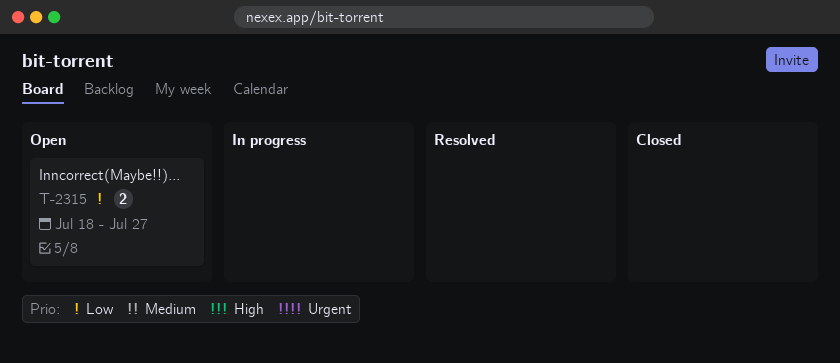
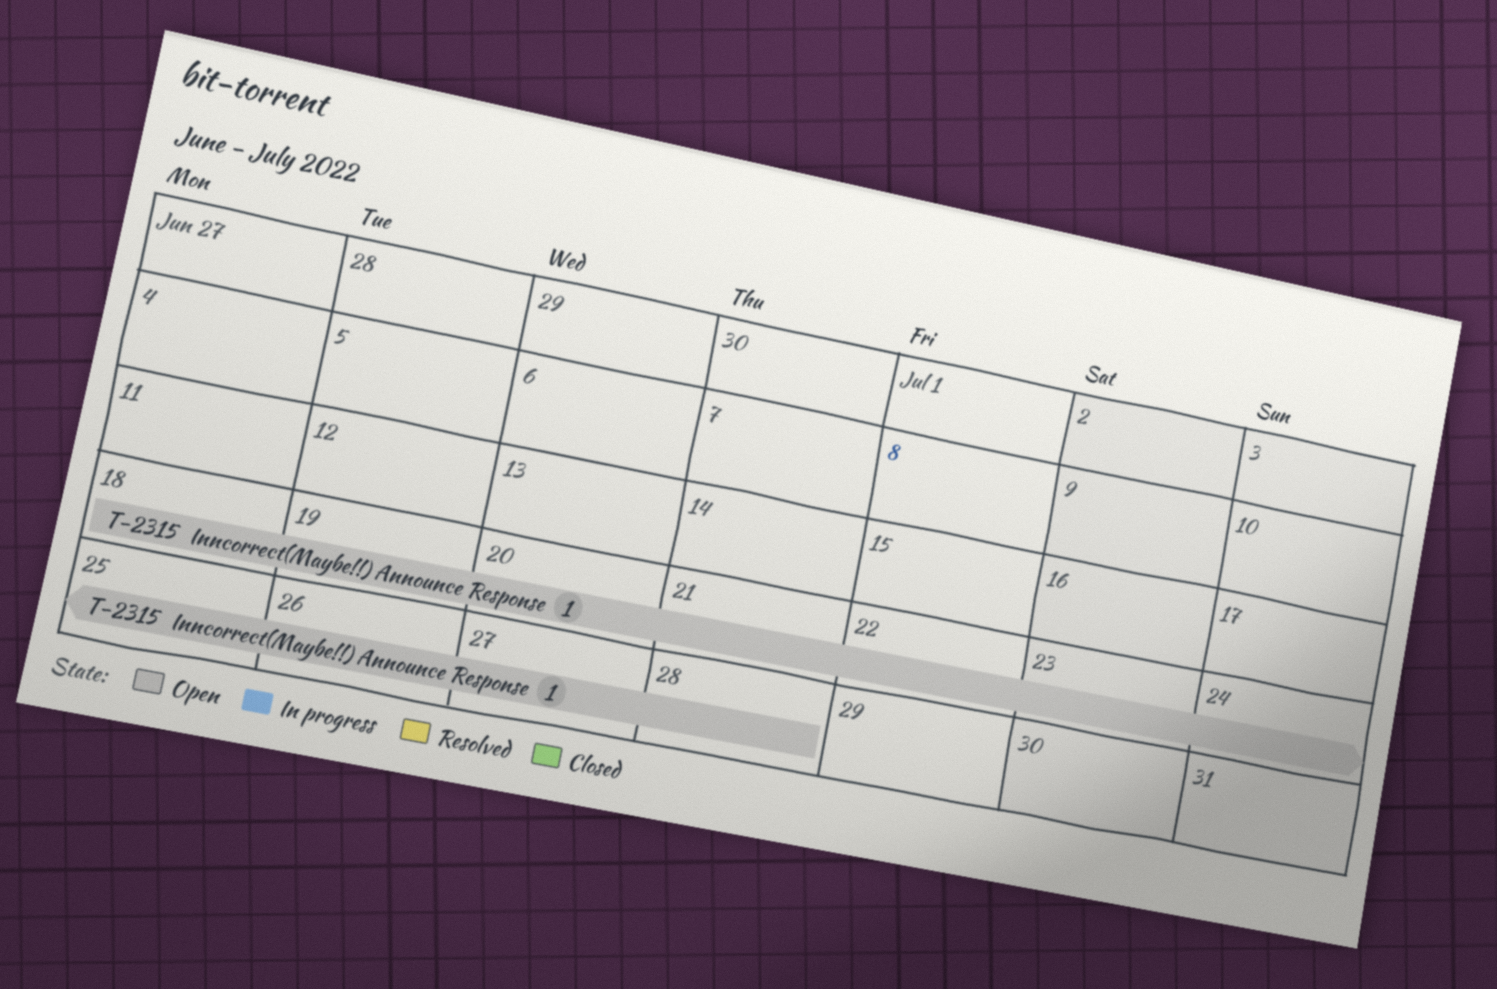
T-2315, estimate: 2 -> 1
T-2315, due: Jul 27 -> Jul 28

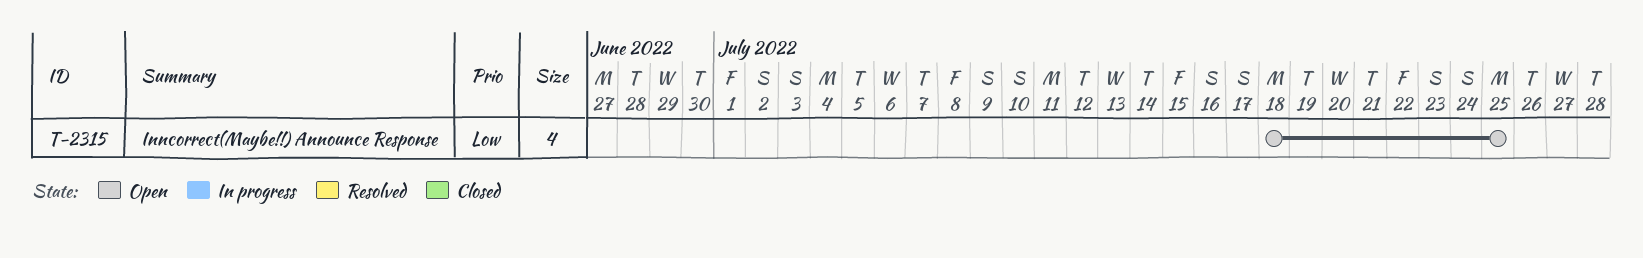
T-2315, estimate: 1 -> 4
T-2315, due: Jul 28 -> Jul 25

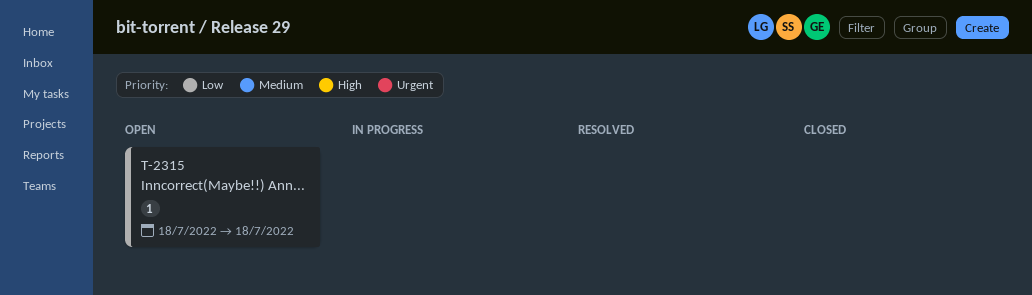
T-2315, estimate: 4 -> 1
T-2315, due: Jul 25 -> Jul 18

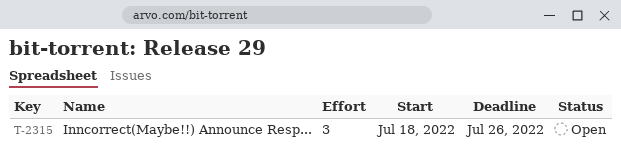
T-2315, estimate: 1 -> 3
T-2315, due: Jul 18 -> Jul 26

